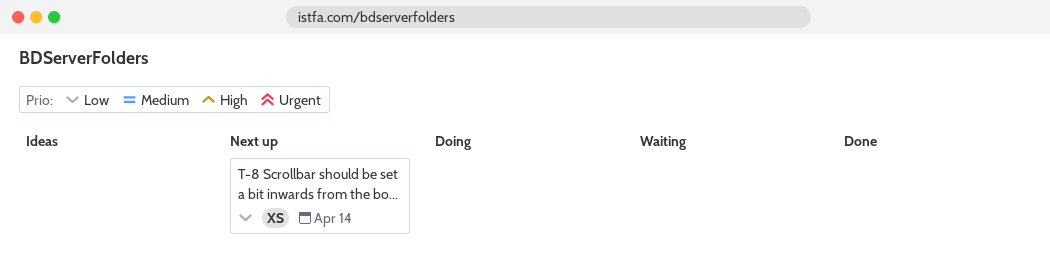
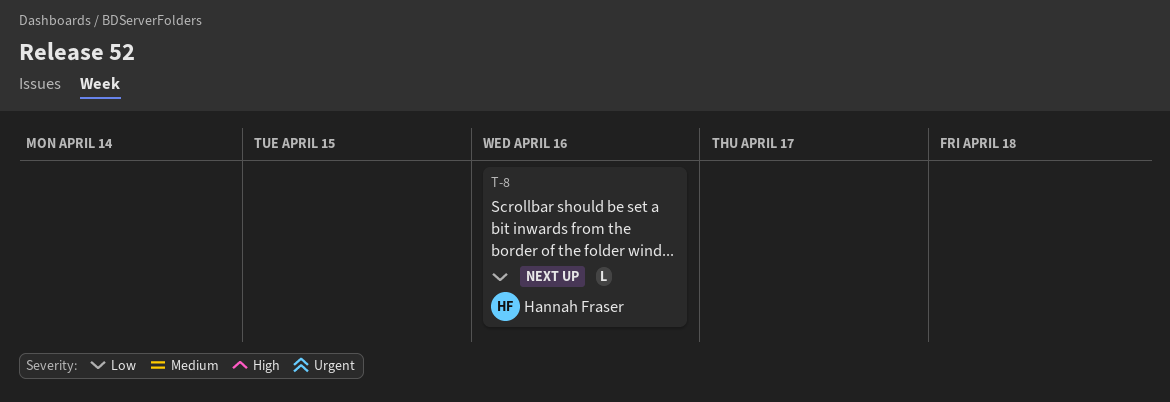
T-8, estimate: XS -> L
T-8, due: Apr 14 -> Apr 16

